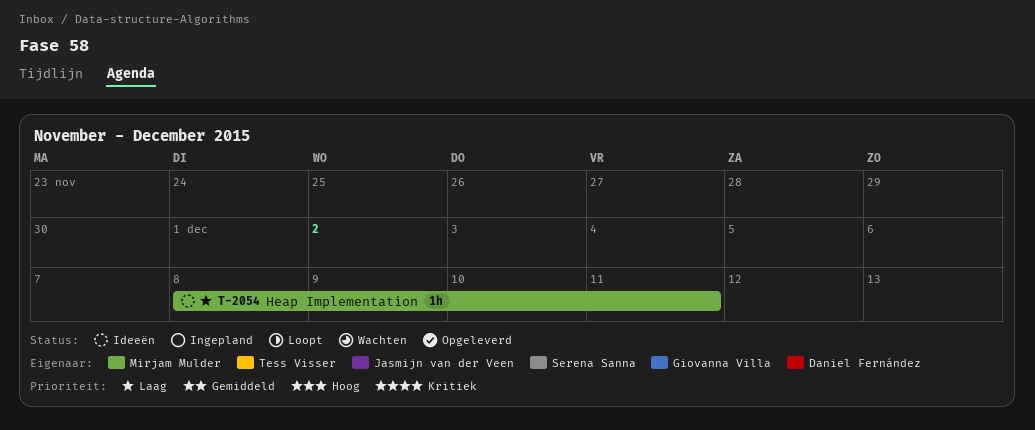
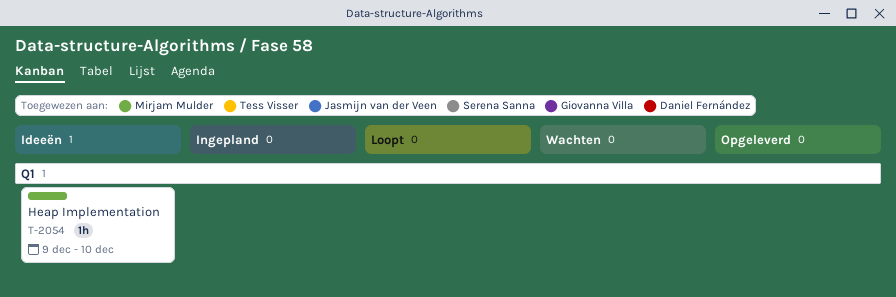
T-2054, start: Dec 8 -> Dec 9
T-2054, due: Dec 11 -> Dec 10

